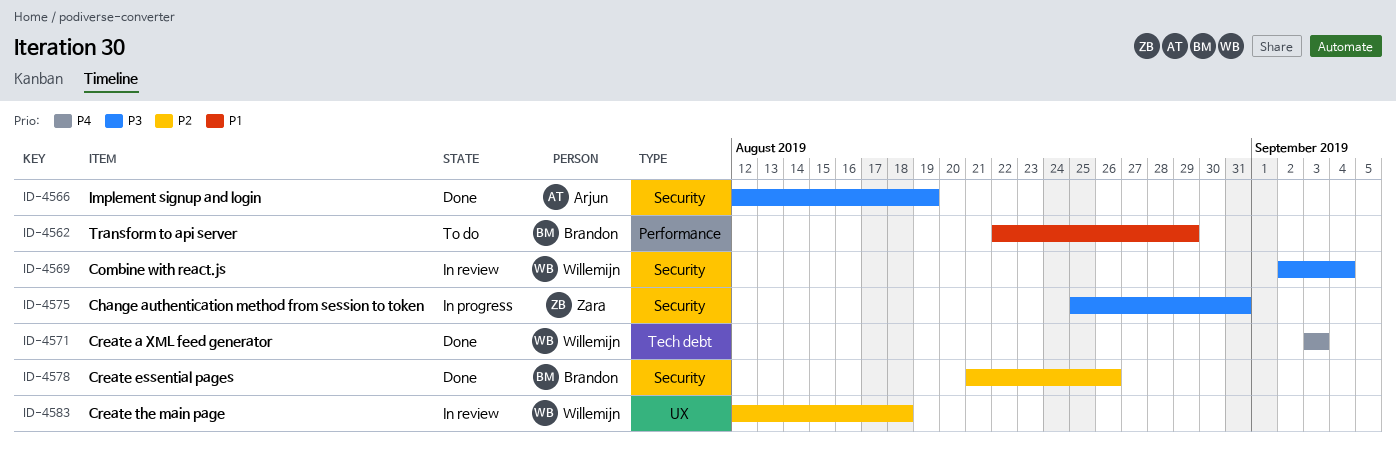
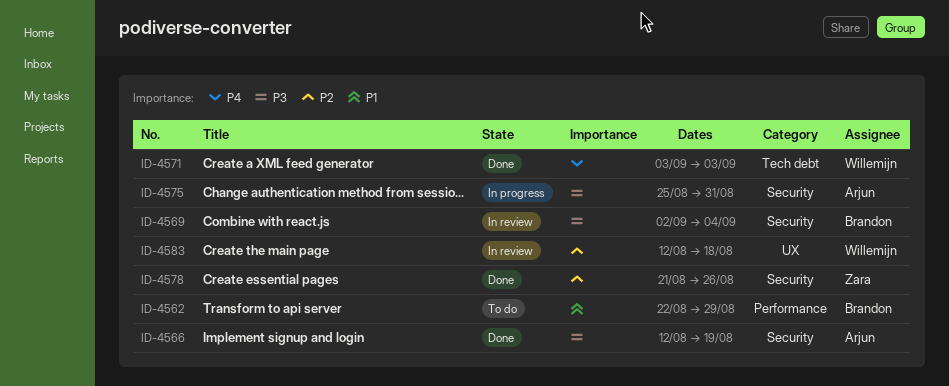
ID-4569, owner: Willemijn -> Brandon
ID-4575, owner: Zara -> Arjun
ID-4578, owner: Brandon -> Zara

